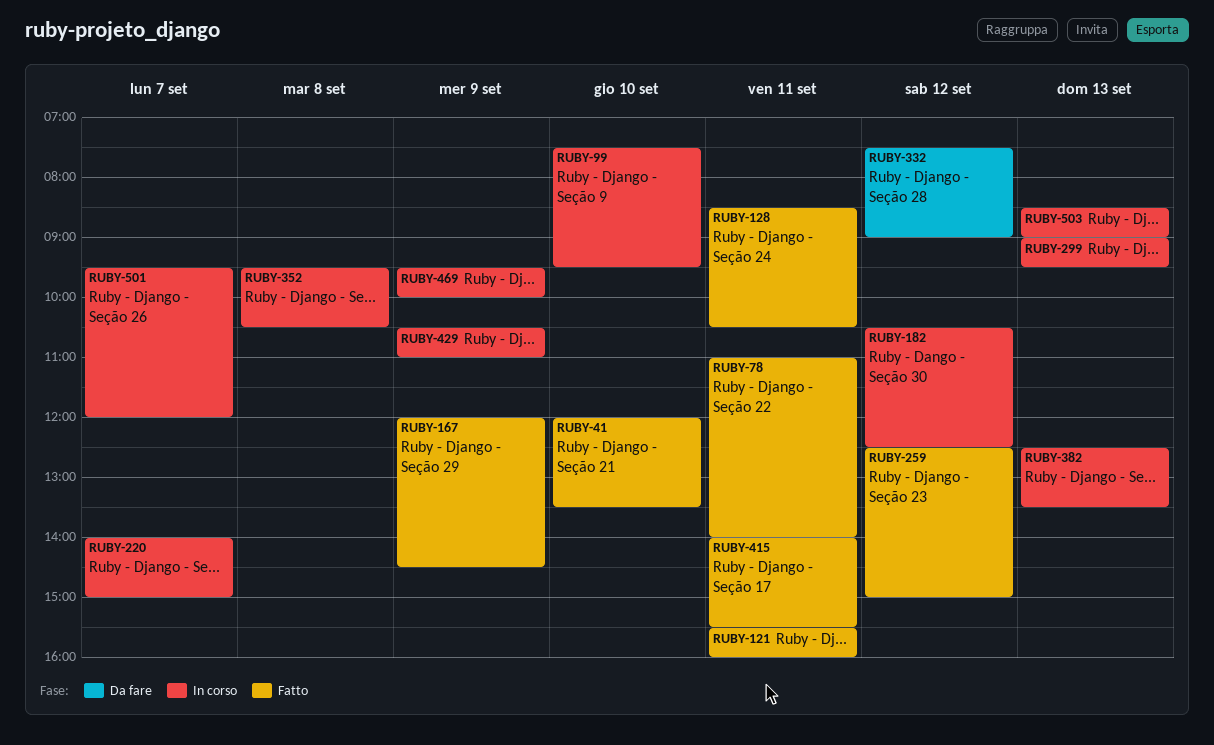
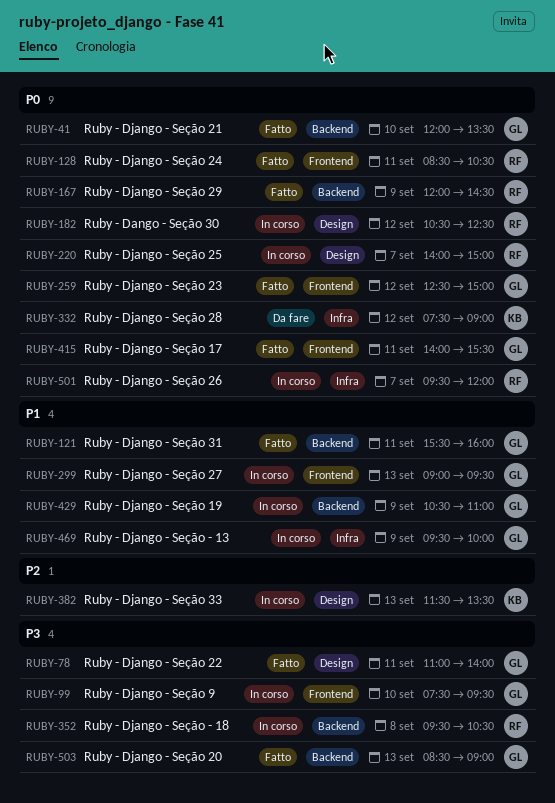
RUBY-382, begins: 12:30 -> 11:30
RUBY-503, status: In corso -> Fatto

